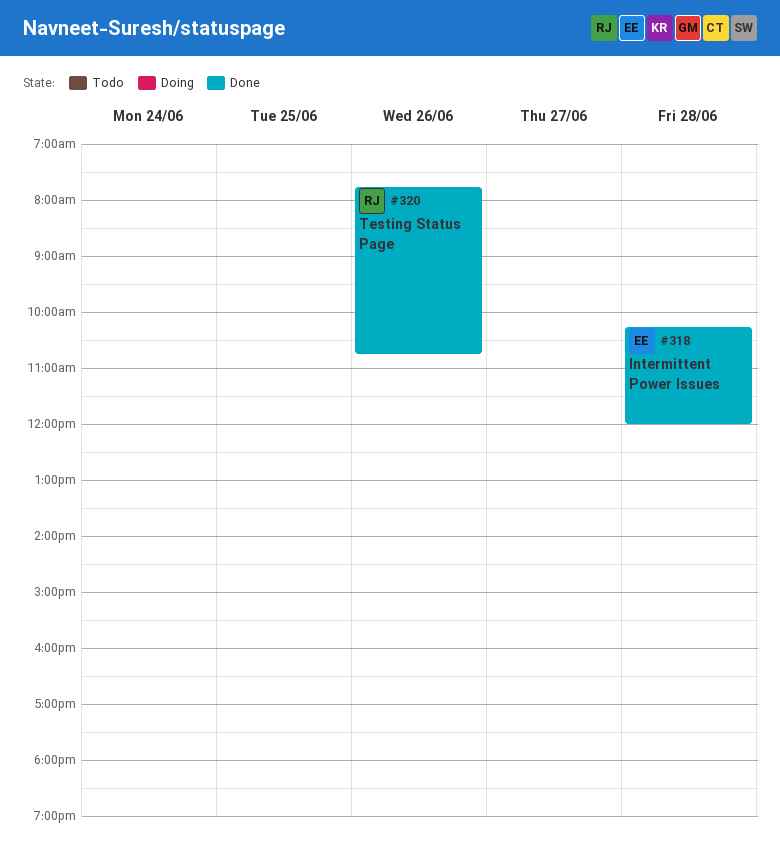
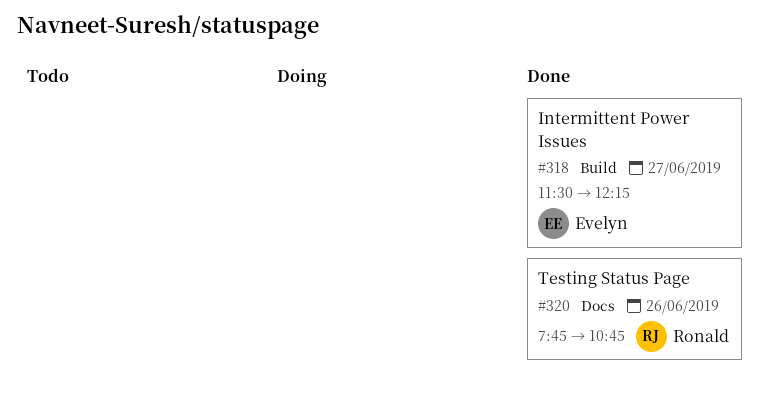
#318, day: Jun 28 -> Jun 27
#318, begins: 10:15 -> 11:30
#318, ends: 12:00 -> 12:15

